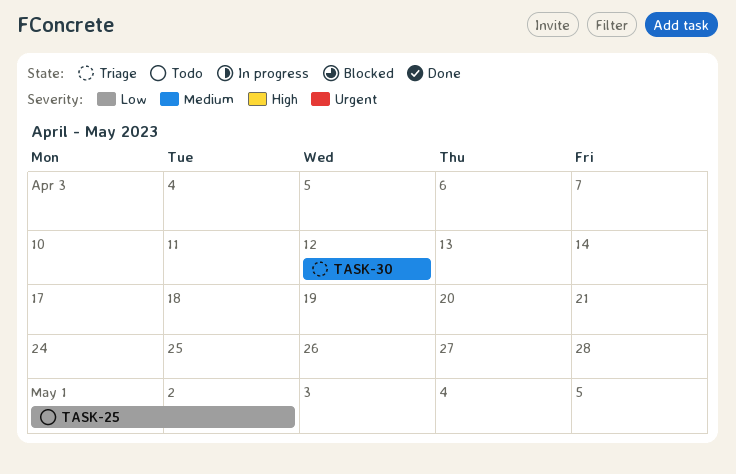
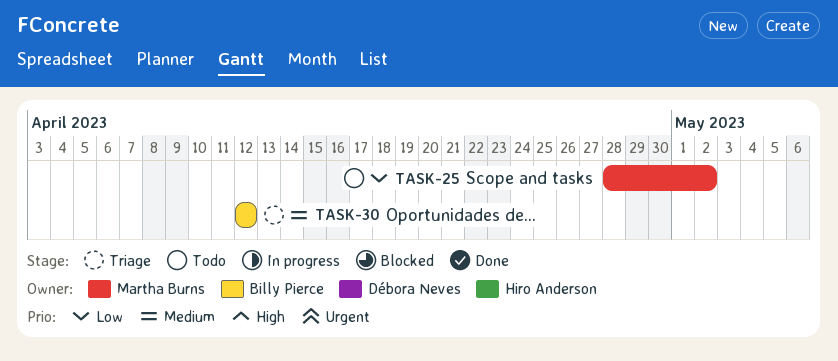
TASK-25, start: May 1 -> Apr 28

